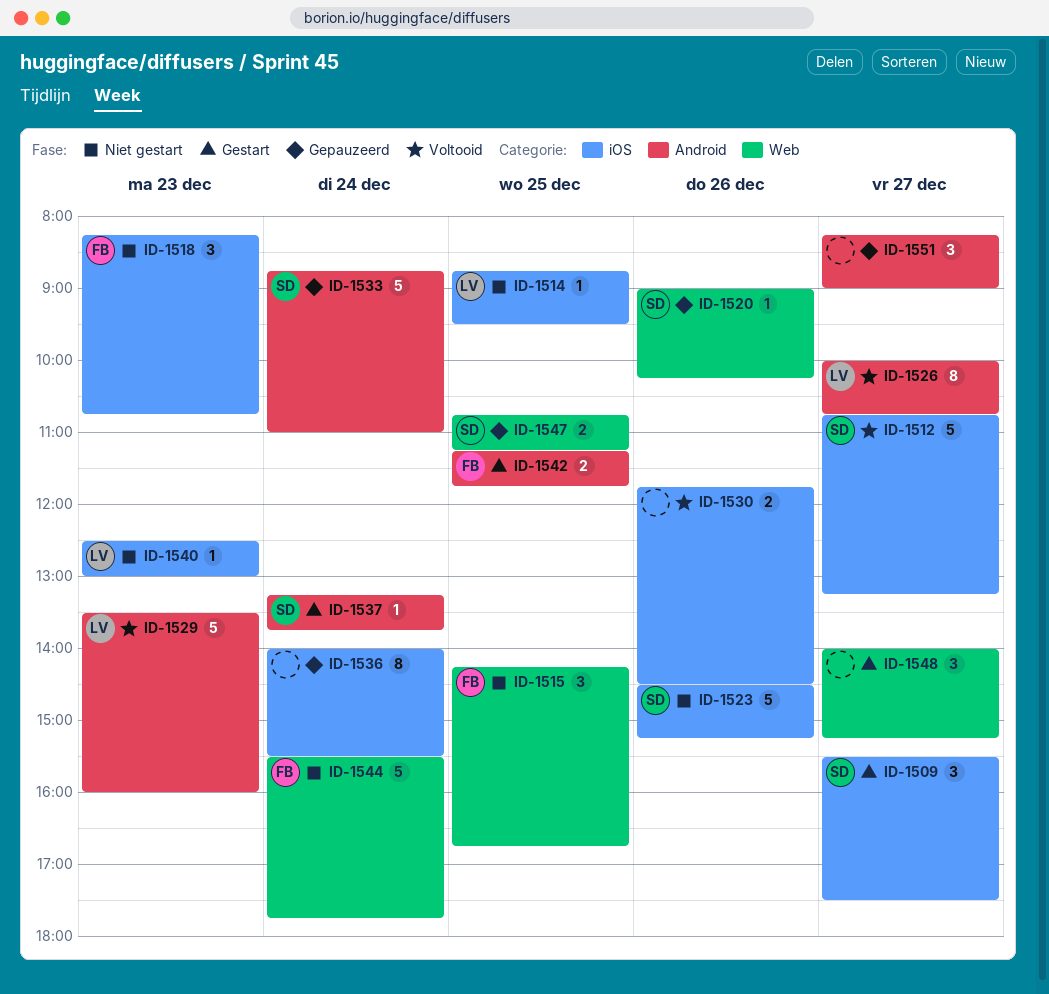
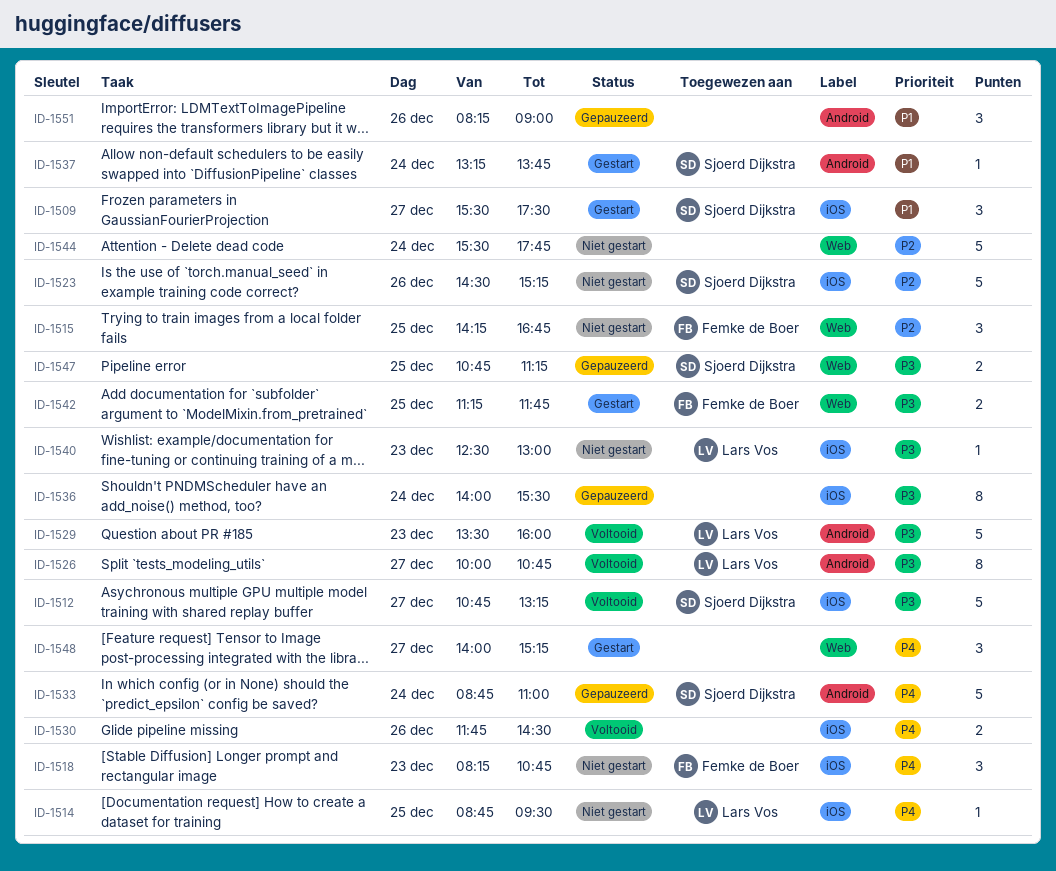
ID-1520: present -> none
ID-1542, label: Android -> Web
ID-1544, owner: Femke de Boer -> none
ID-1551, day: Dec 27 -> Dec 26

